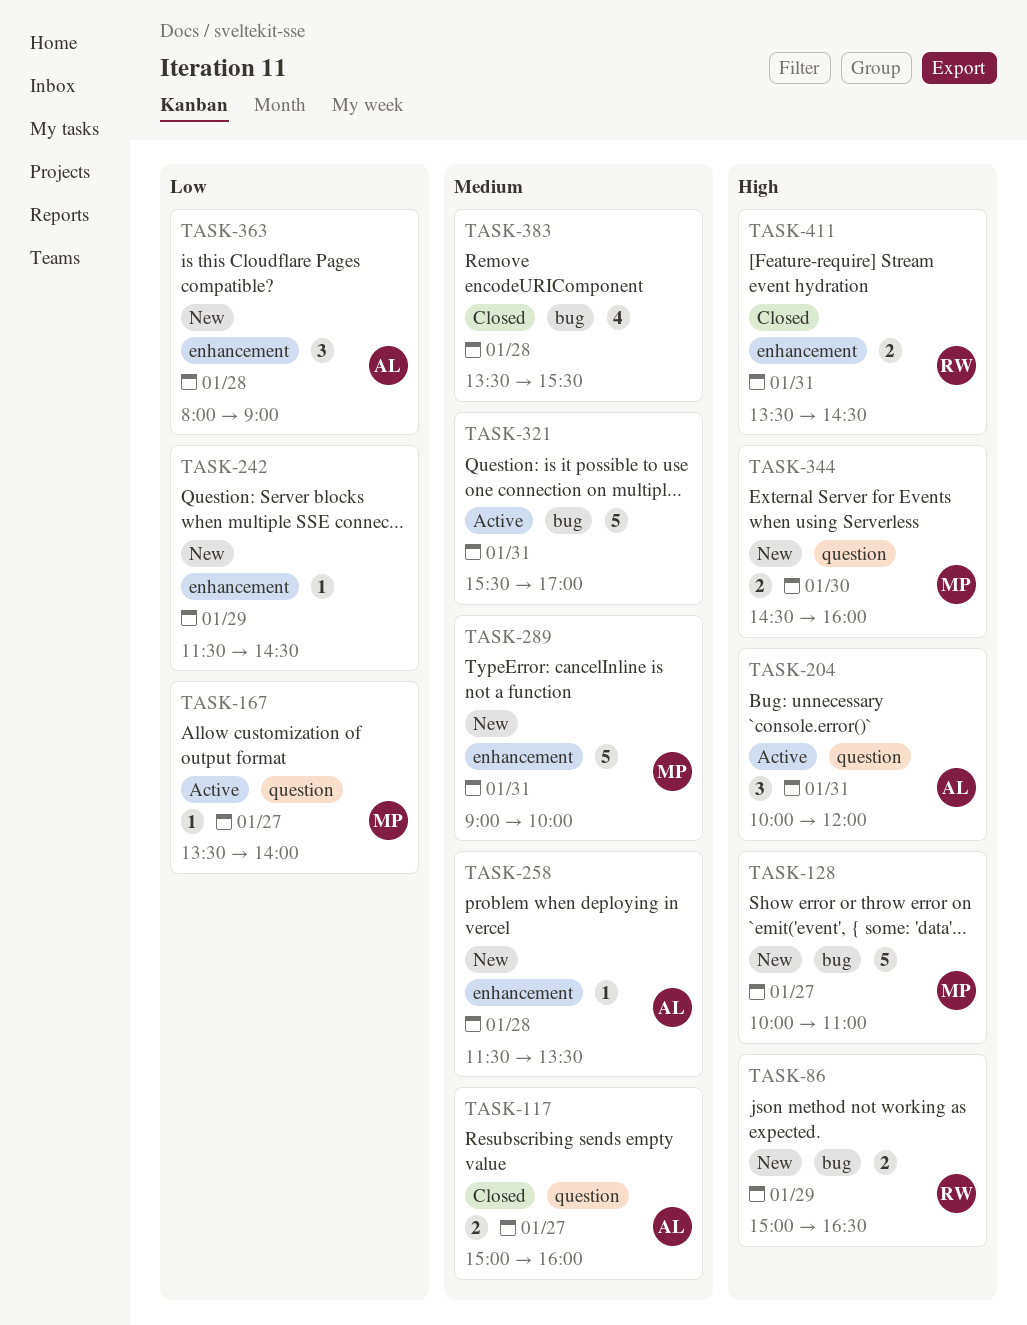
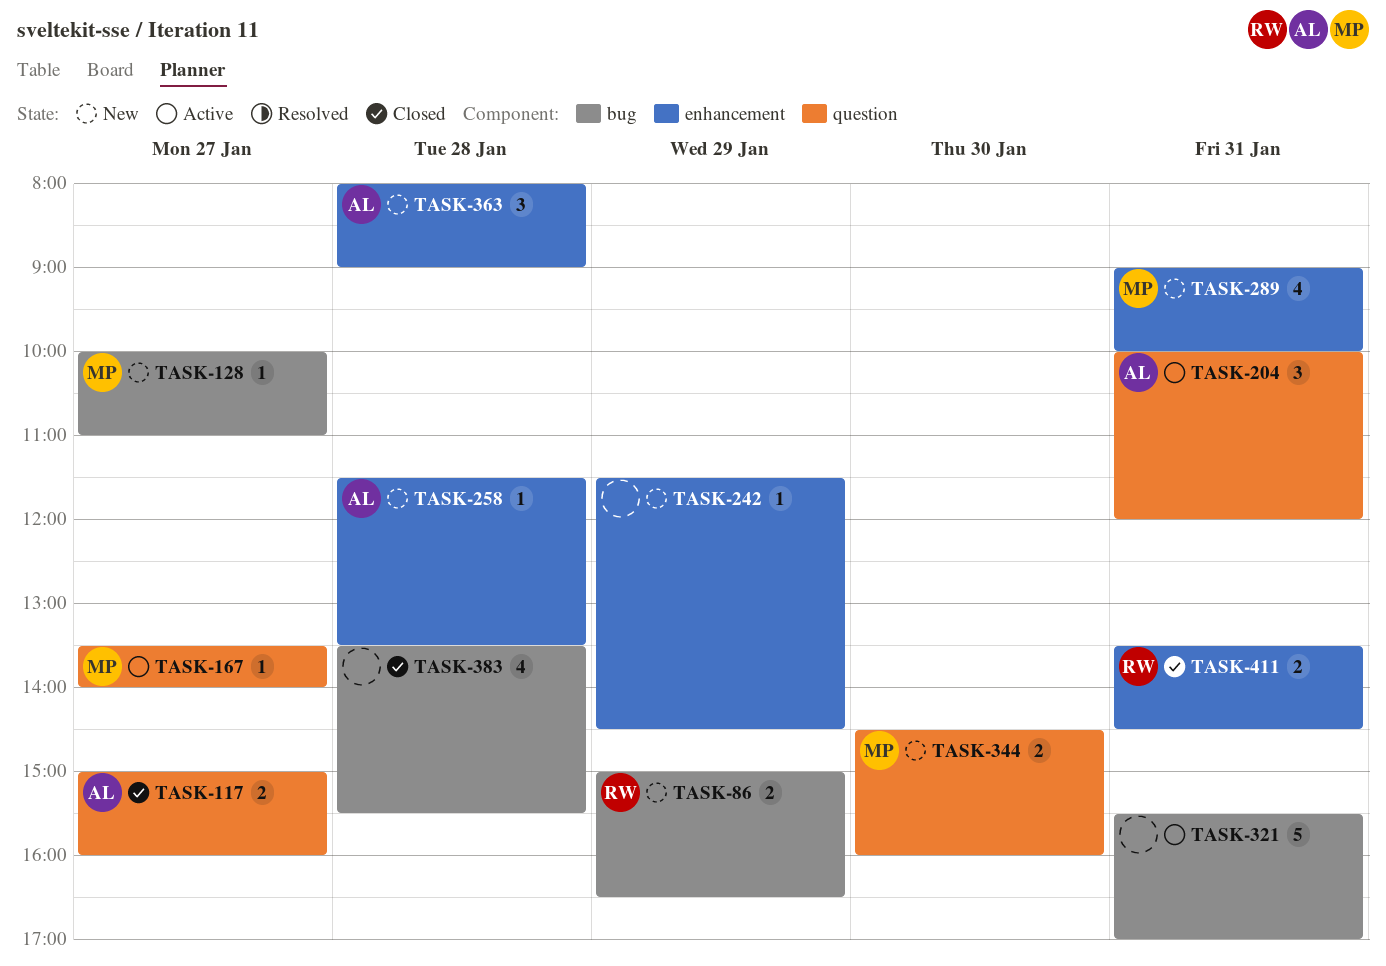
TASK-128, estimate: 5 -> 1
TASK-289, estimate: 5 -> 4

